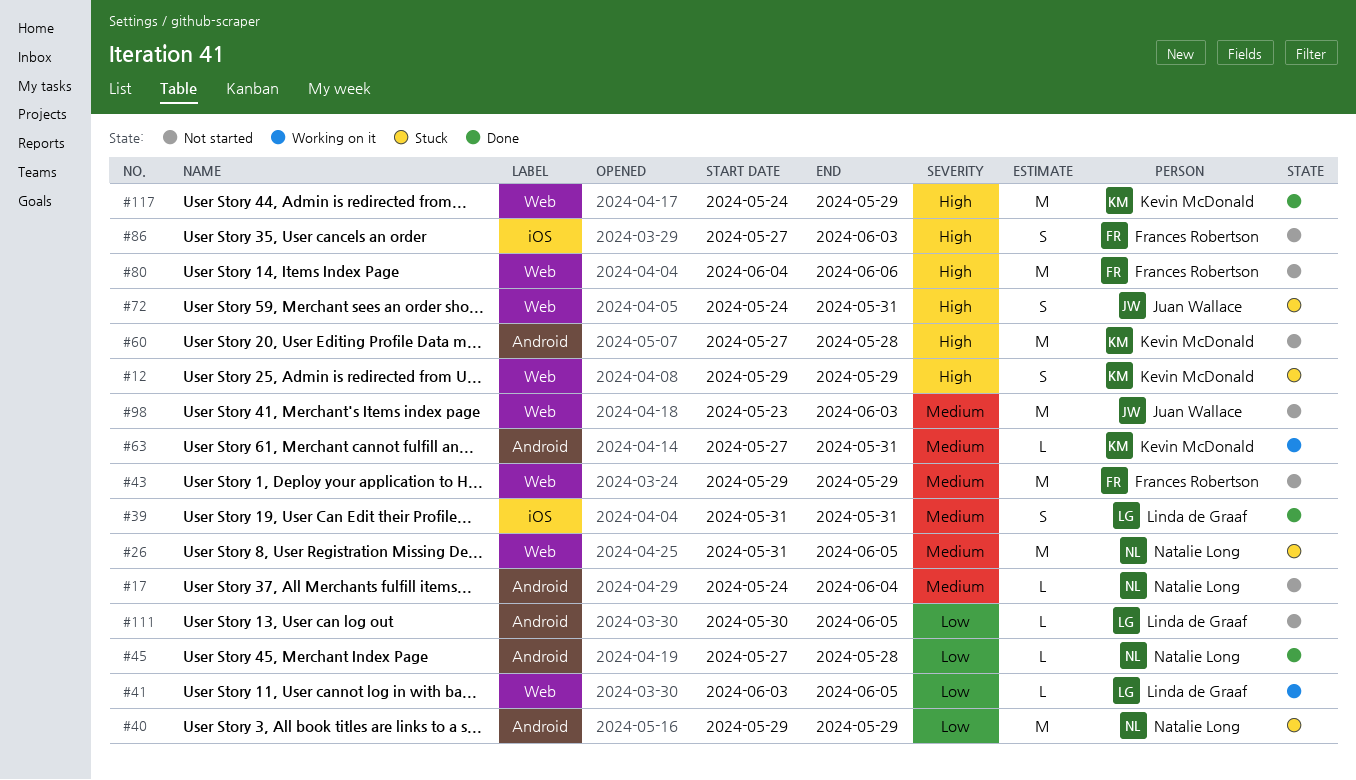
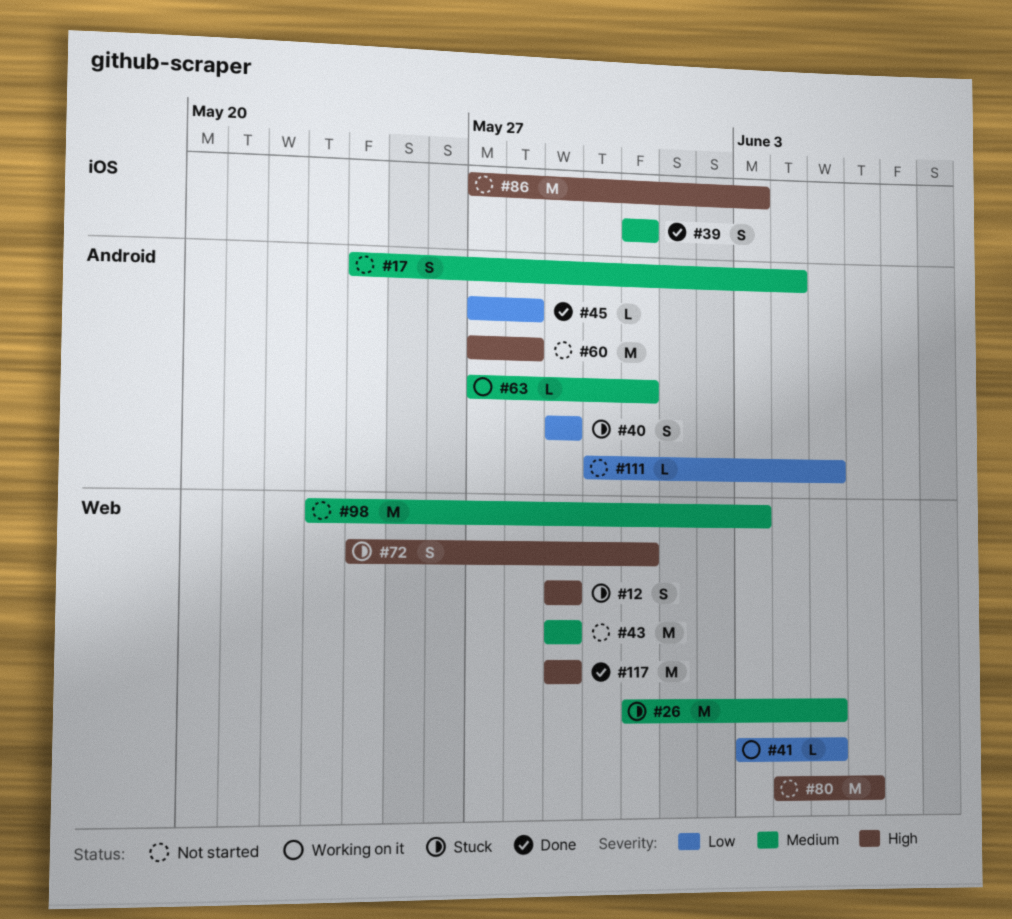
#17, estimate: L -> S
#40, estimate: M -> S
#86, estimate: S -> M
#117, start: May 24 -> May 29

